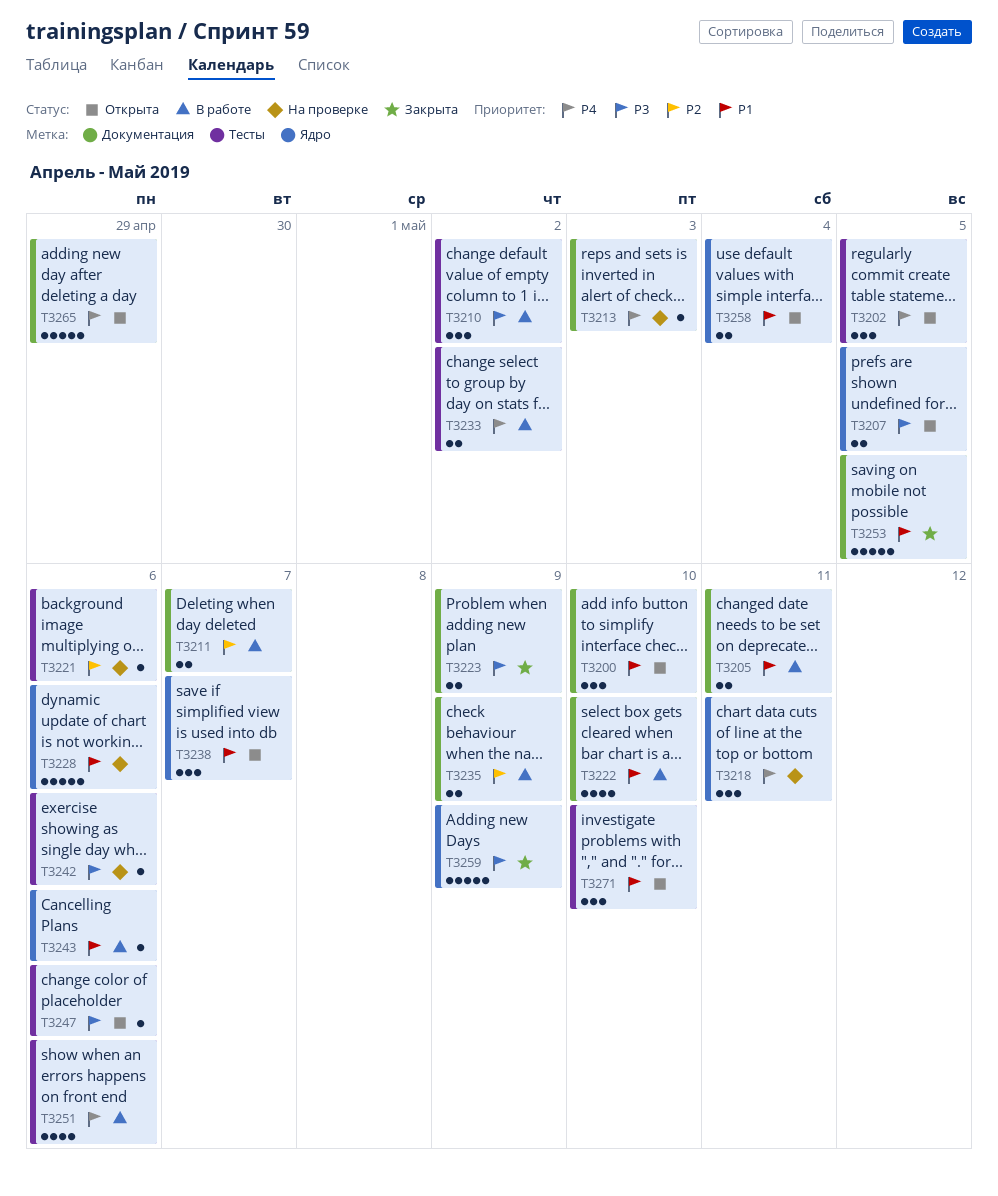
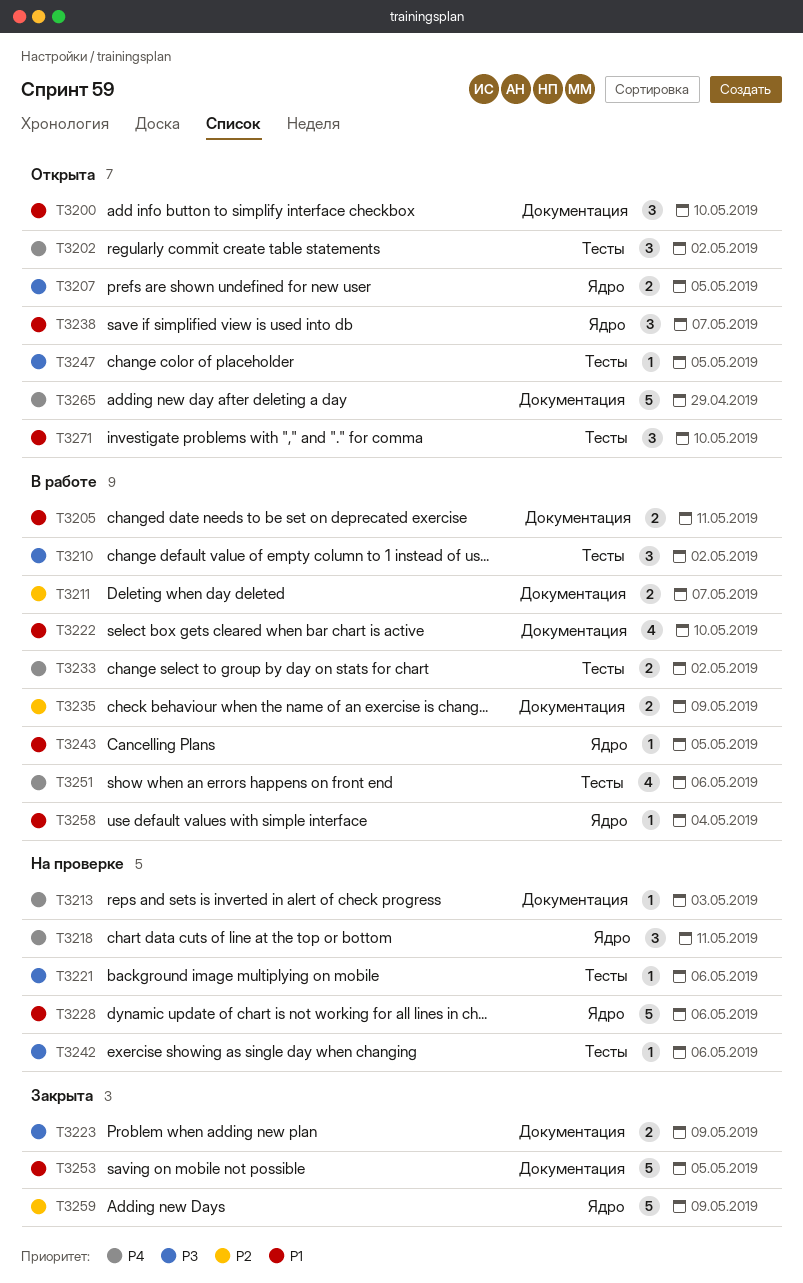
T3202, due: May 5 -> May 2
T3221, priority: P2 -> P3
T3243, due: May 6 -> May 5
T3247, due: May 6 -> May 5
T3258, status: Открыта -> В работе
T3258, estimate: 2 -> 1
T3259, priority: P3 -> P2

